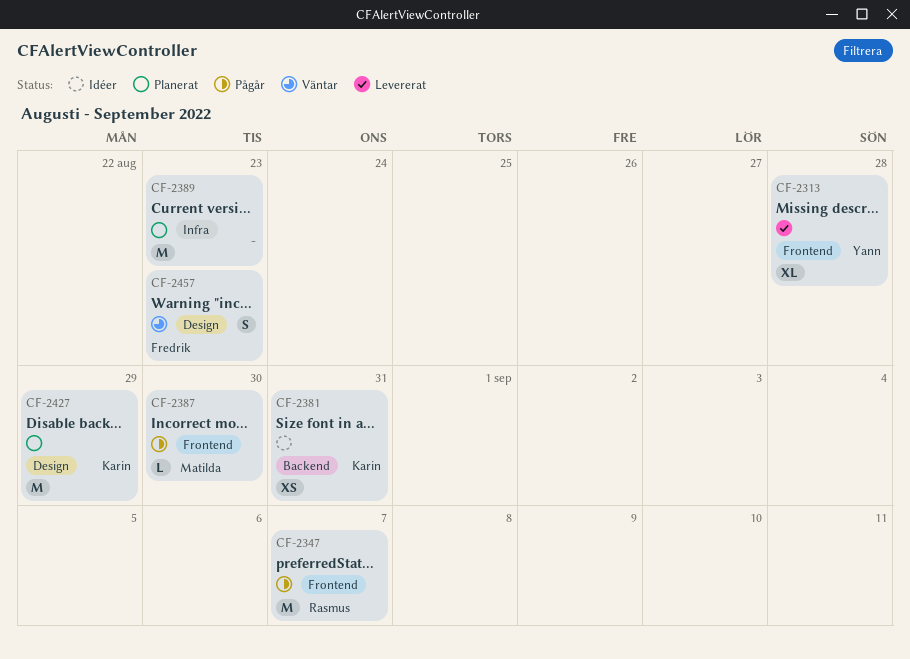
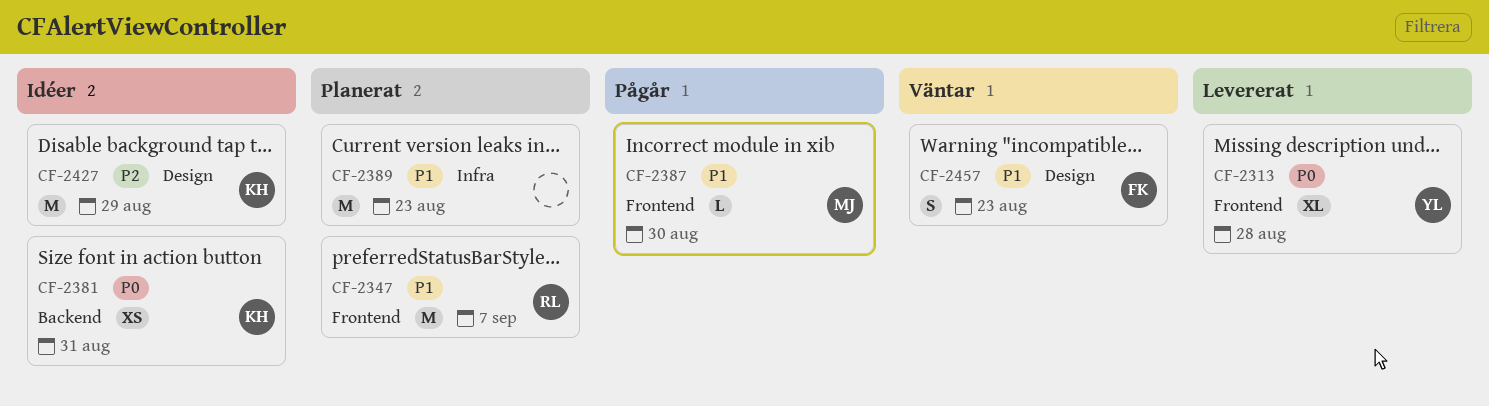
CF-2347, status: Pågår -> Planerat
CF-2427, status: Planerat -> Idéer

